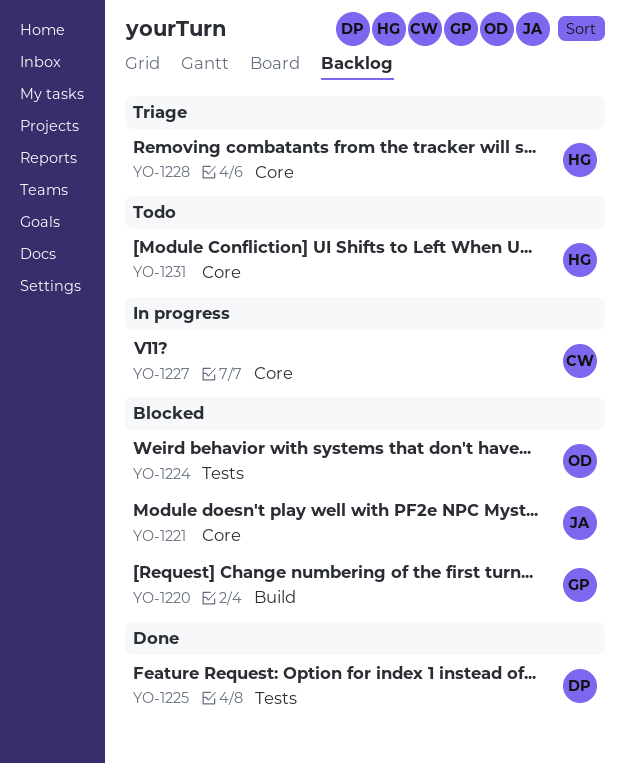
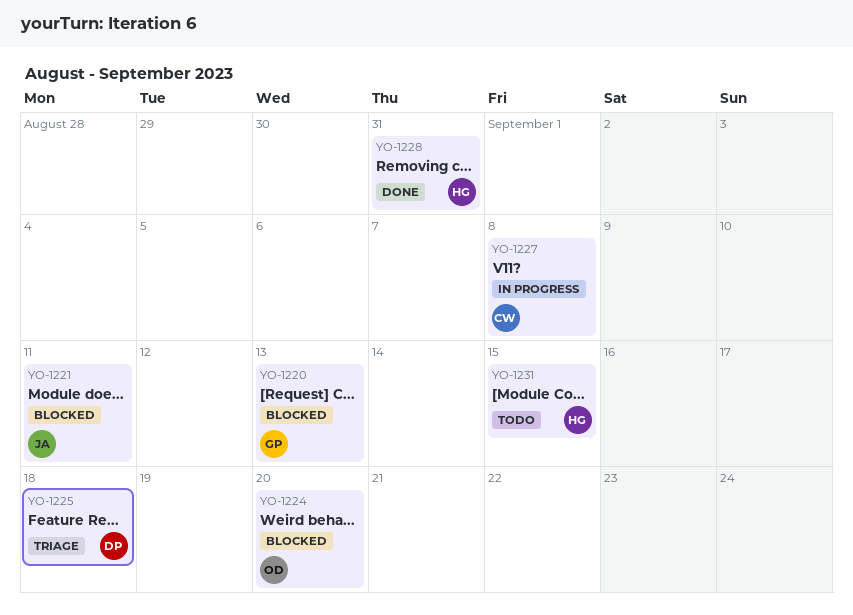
YO-1225, status: Done -> Triage
YO-1228, status: Triage -> Done

